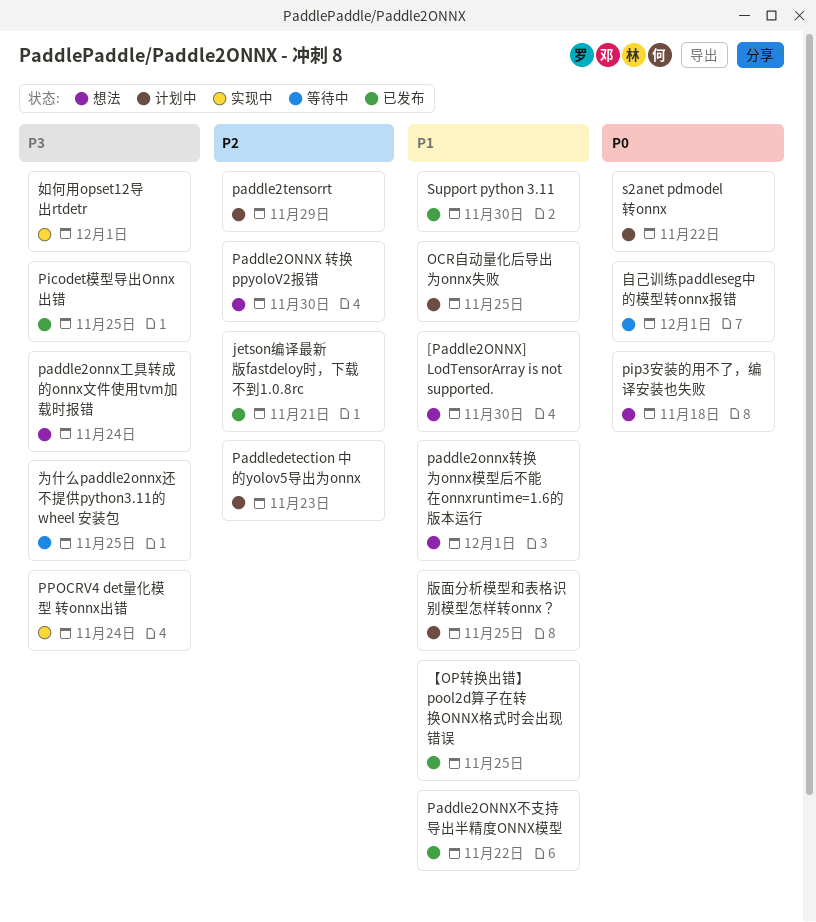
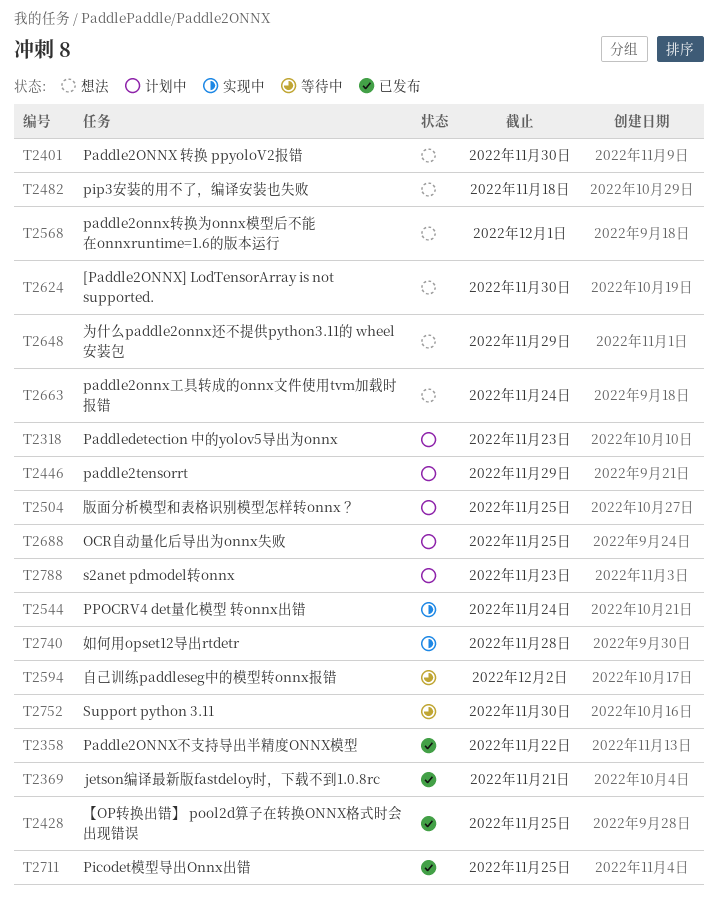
s2anet pdmodel转onnx, due: Nov 22 -> Nov 23
Support python 3.11, status: 已发布 -> 等待中
为什么paddle2onnx还不提供python3.11的 wheel 安装包, status: 等待中 -> 想法
为什么paddle2onnx还不提供python3.11的 wheel 安装包, due: Nov 25 -> Nov 29
如何用opset12导出rtdetr, due: Dec 1 -> Nov 28
自己训练paddleseg中的模型转onnx报错, due: Dec 1 -> Dec 2

